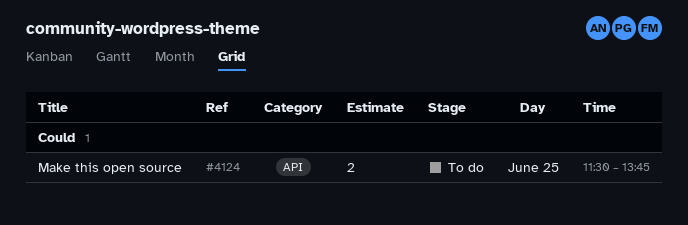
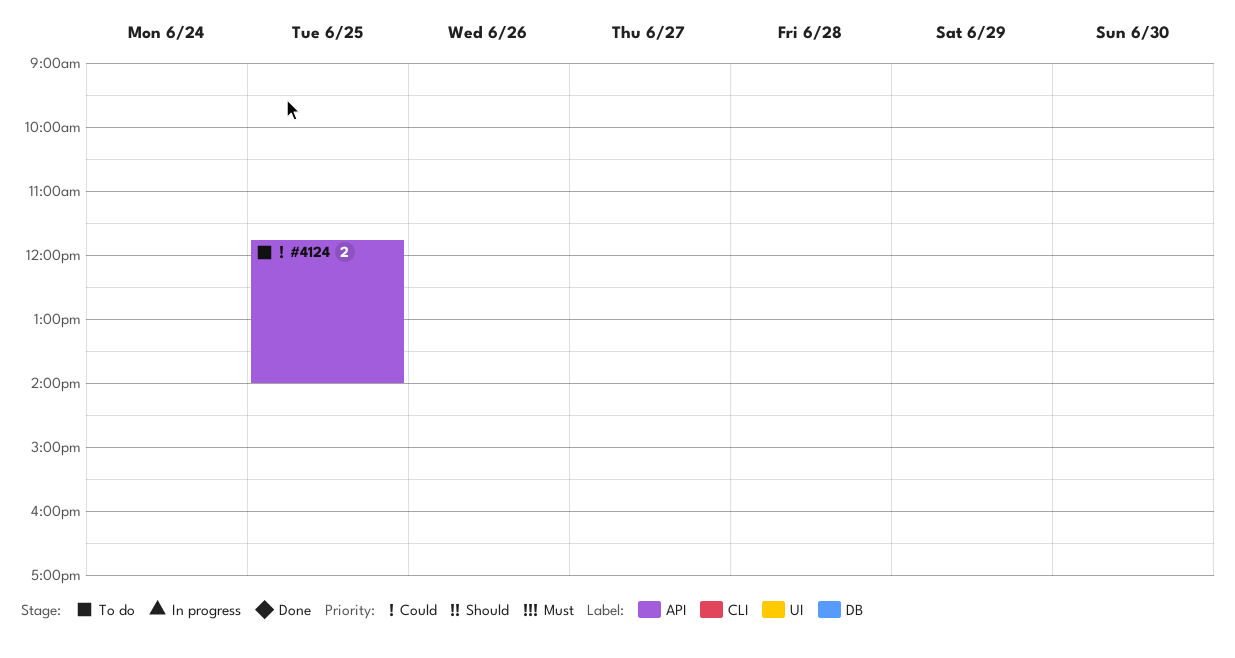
#4124, begins: 11:30 -> 11:45
#4124, ends: 13:45 -> 14:00

